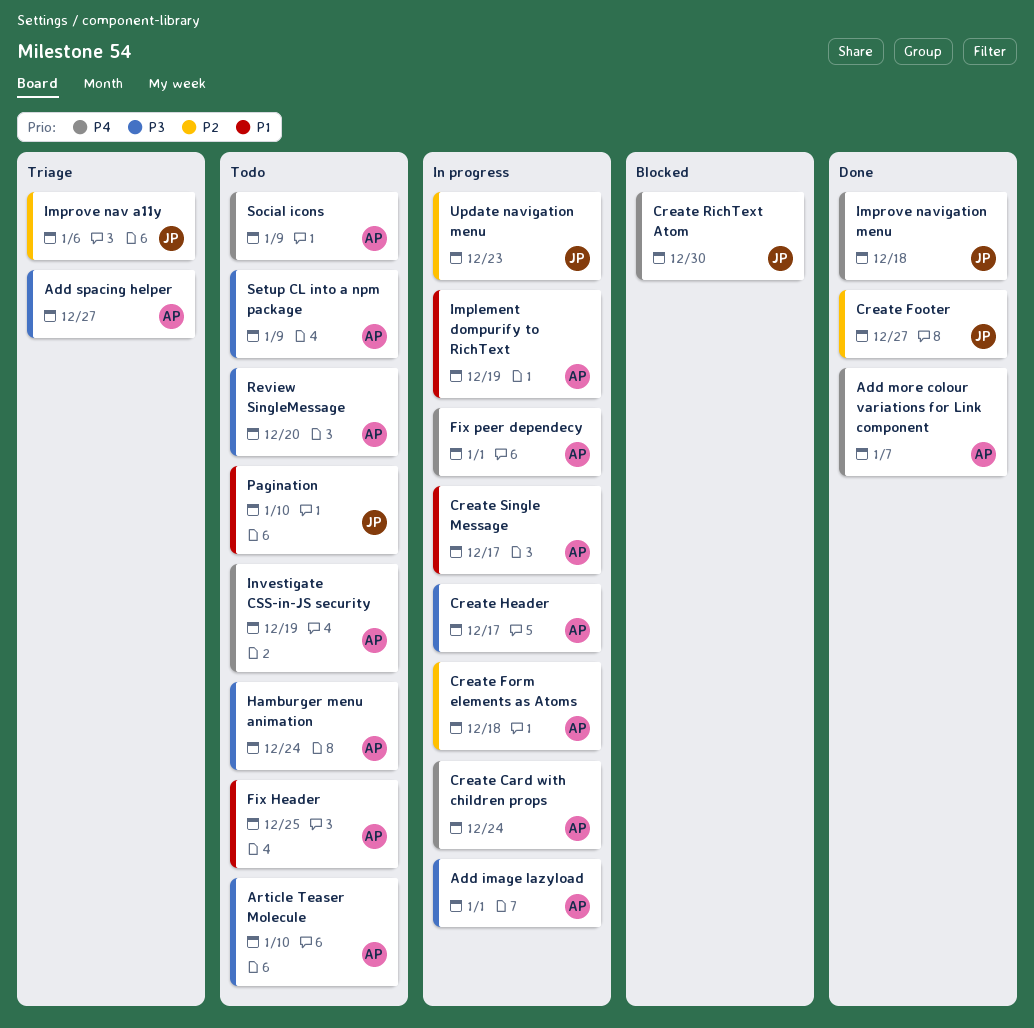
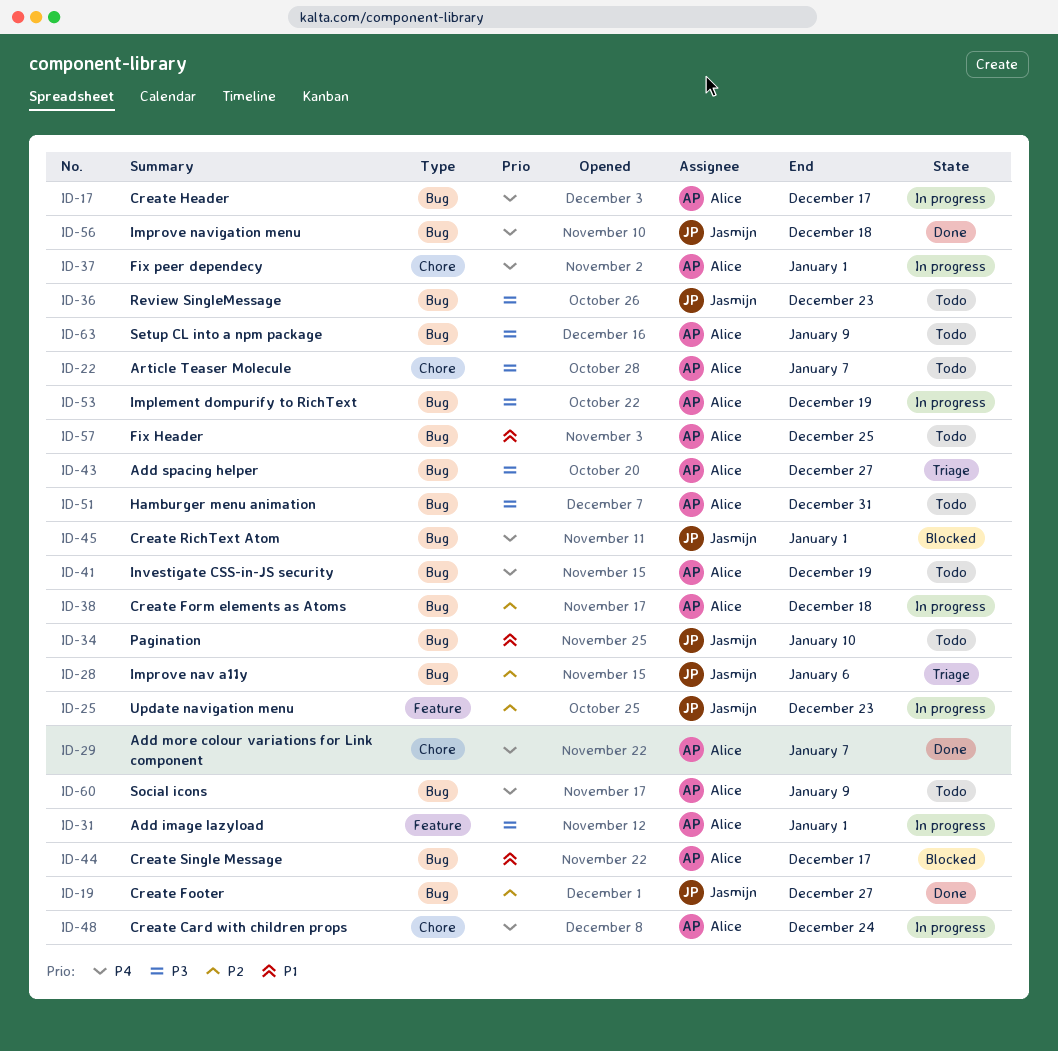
Article Teaser Molecule, due: Jan 10 -> Jan 7
Create Header, priority: P3 -> P4
Create RichText Atom, due: Dec 30 -> Jan 1
Create Single Message, status: In progress -> Blocked
Hamburger menu animation, due: Dec 24 -> Dec 31
Implement dompurify to RichText, priority: P1 -> P3
Review SingleMessage, owner: Alice -> Jasmijn
Review SingleMessage, due: Dec 20 -> Dec 23

